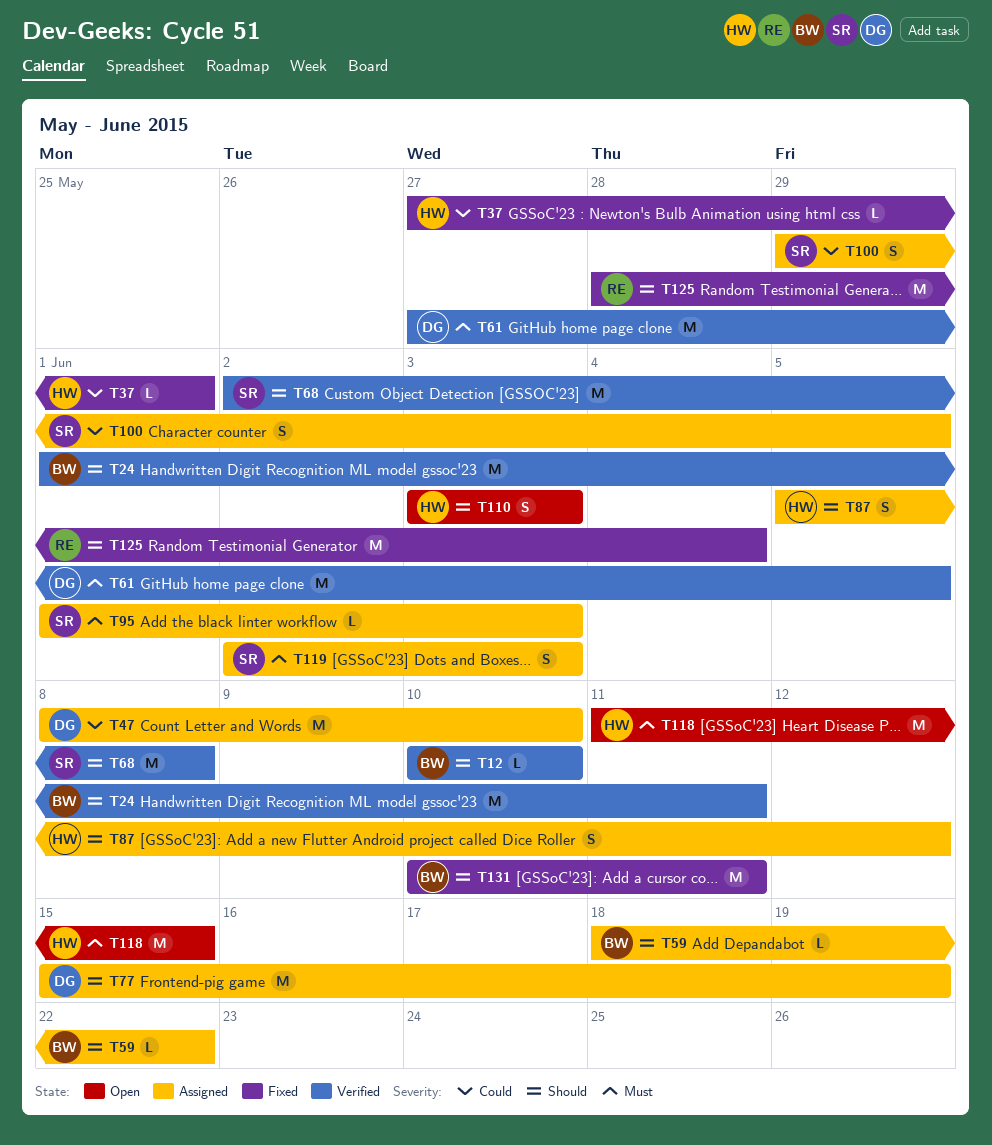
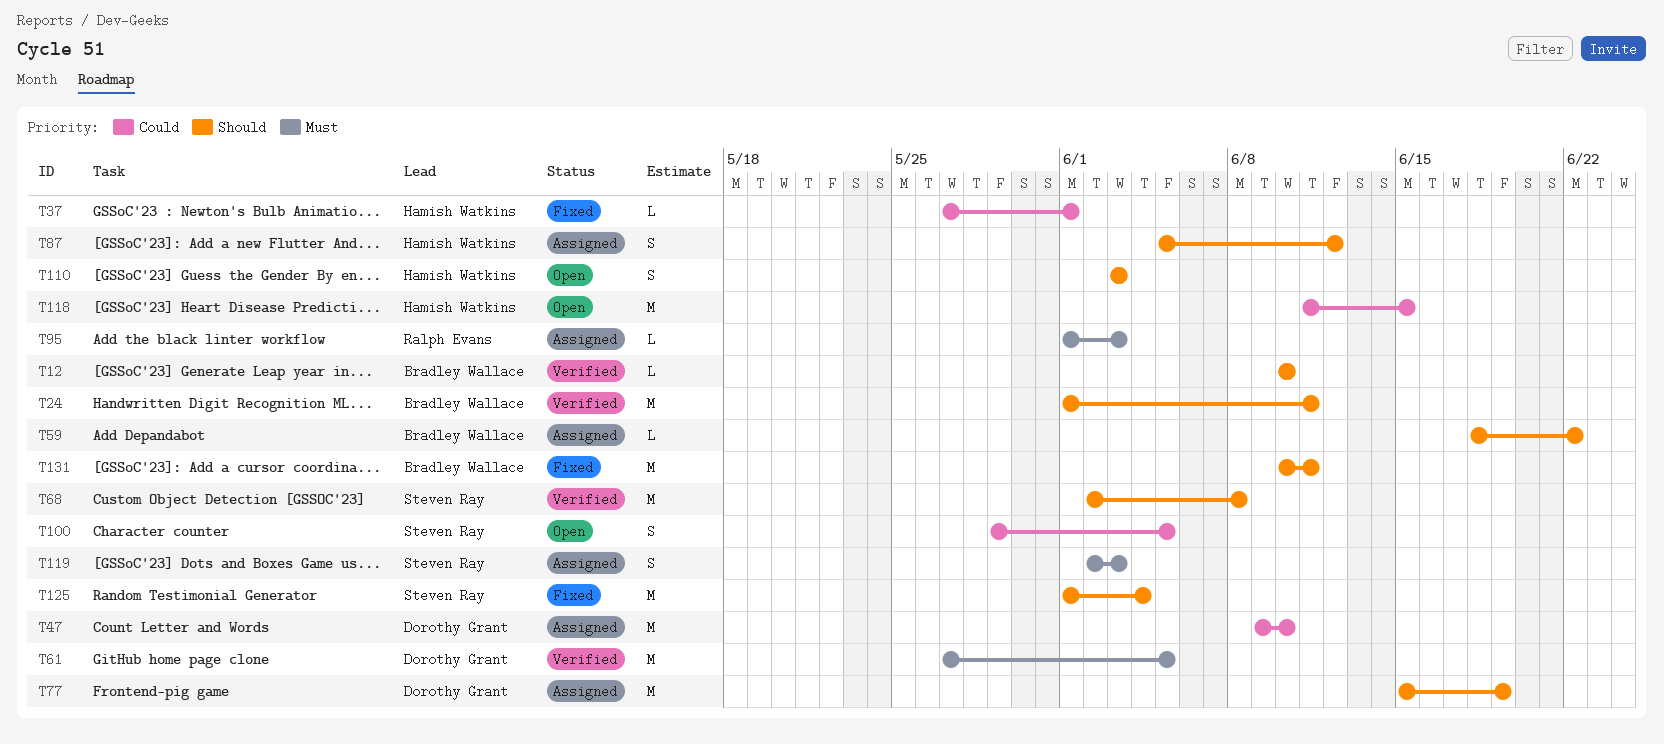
T47, start: Jun 8 -> Jun 9
T95, owner: Steven Ray -> Ralph Evans
T100, status: Assigned -> Open
T118, priority: Must -> Could
T125, owner: Ralph Evans -> Steven Ray
T125, start: May 28 -> Jun 1

